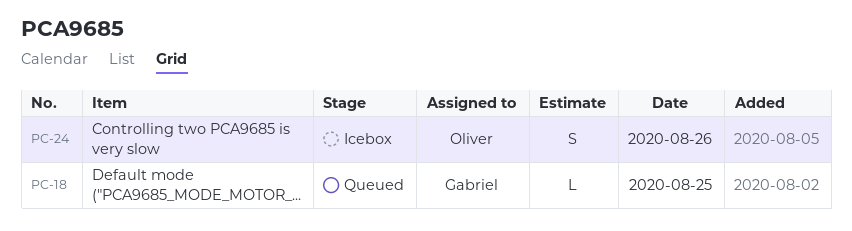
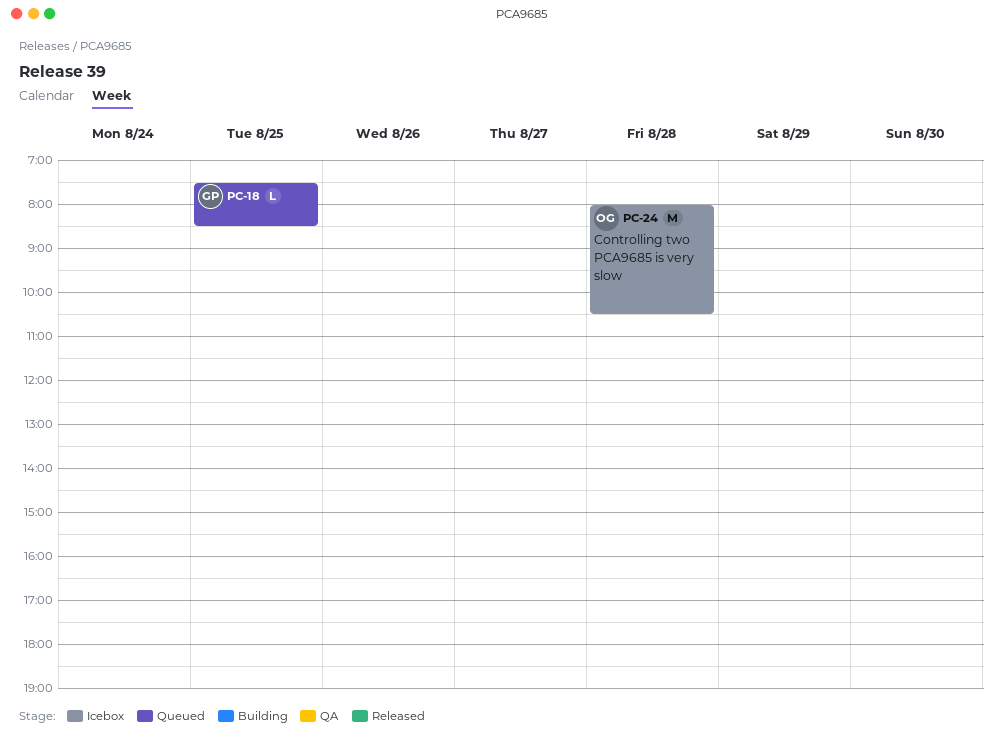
PC-24, estimate: S -> M
PC-24, day: Aug 26 -> Aug 28

